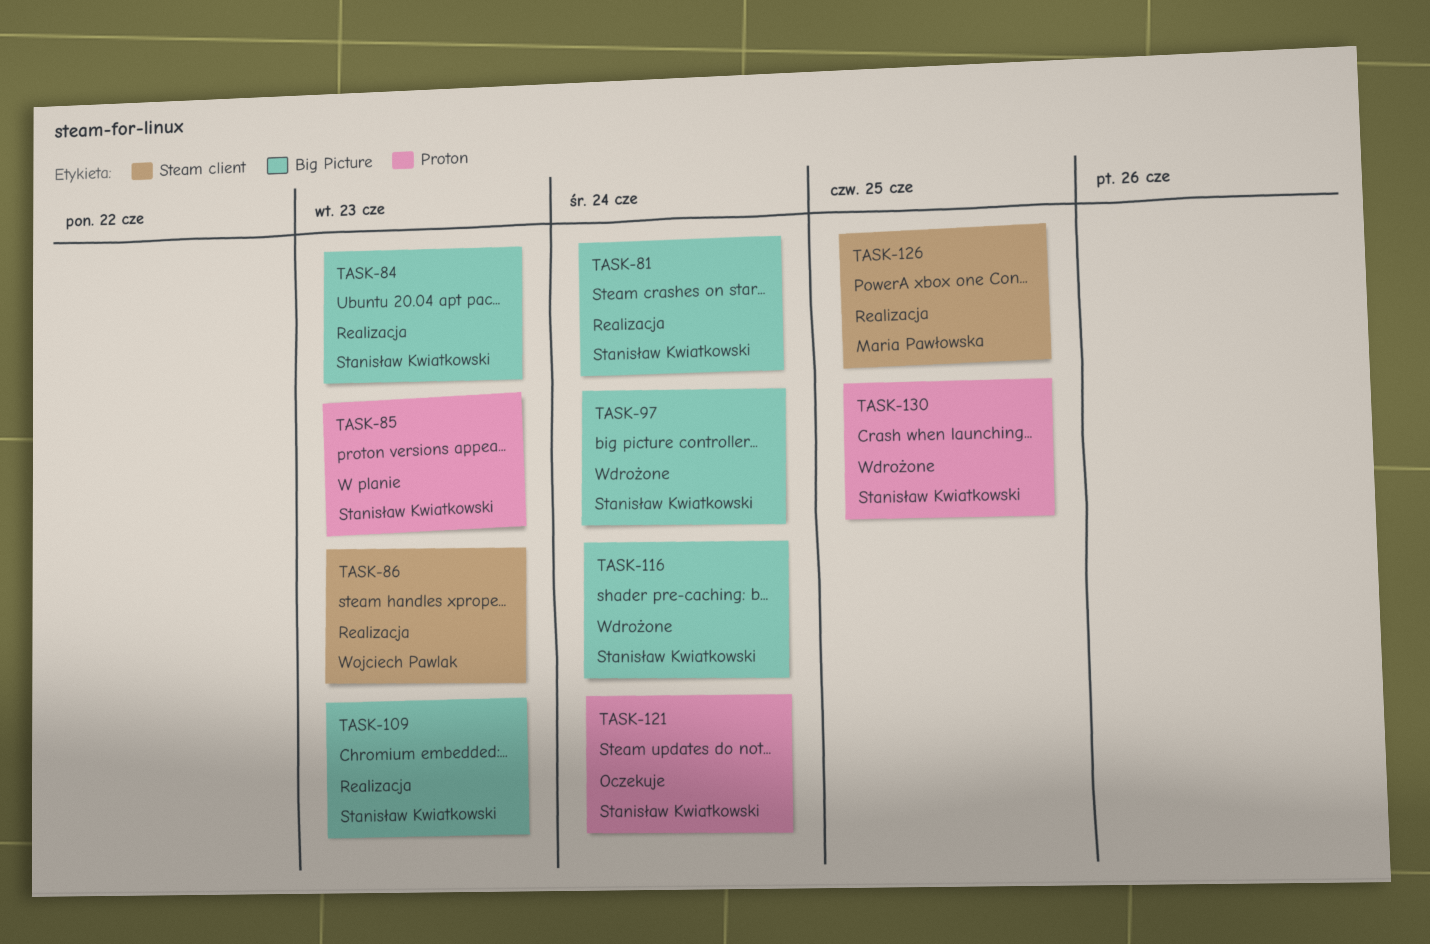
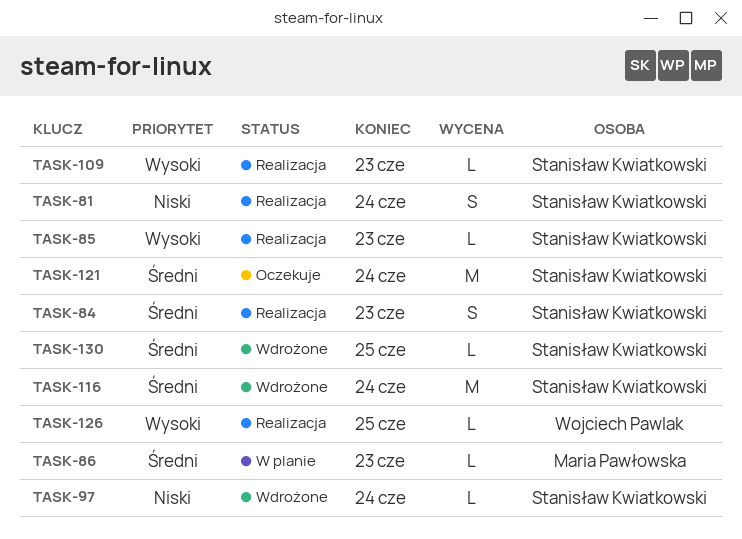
TASK-85, status: W planie -> Realizacja
TASK-86, status: Realizacja -> W planie
TASK-86, owner: Wojciech Pawlak -> Maria Pawłowska
TASK-126, owner: Maria Pawłowska -> Wojciech Pawlak

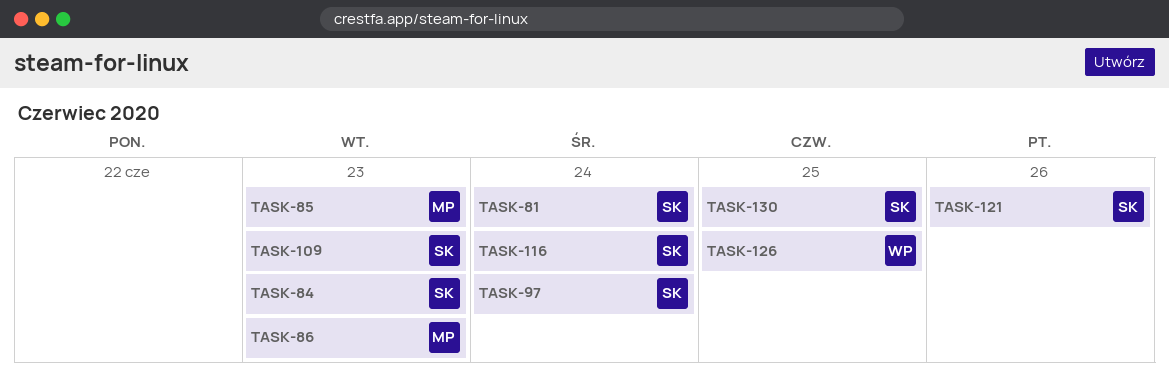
TASK-85, owner: Stanisław Kwiatkowski -> Maria Pawłowska
TASK-121, due: Jun 24 -> Jun 26

